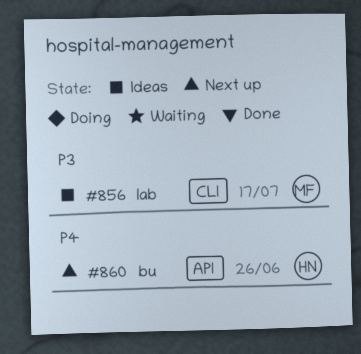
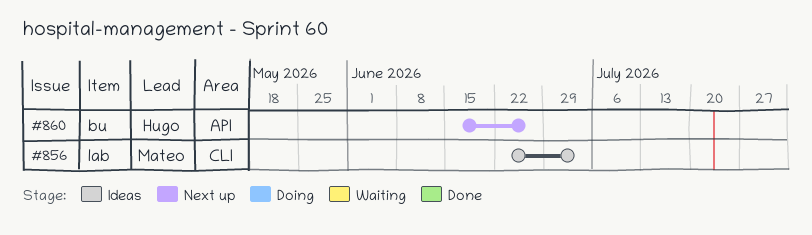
#856, due: Jul 17 -> Jul 3

